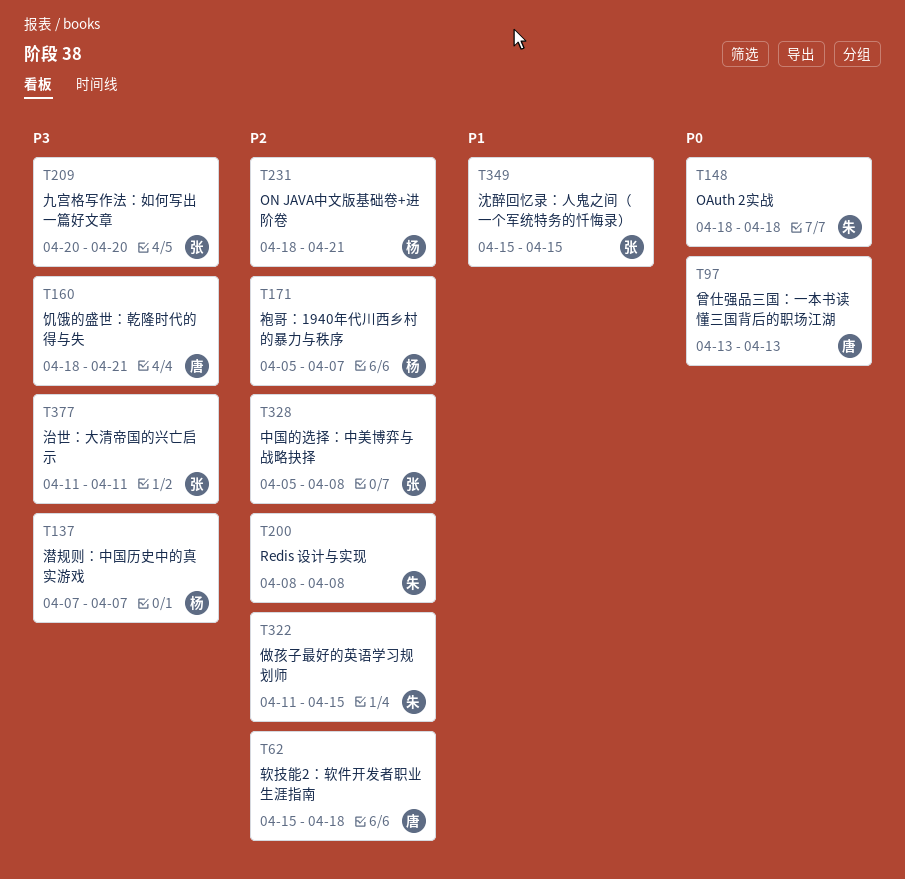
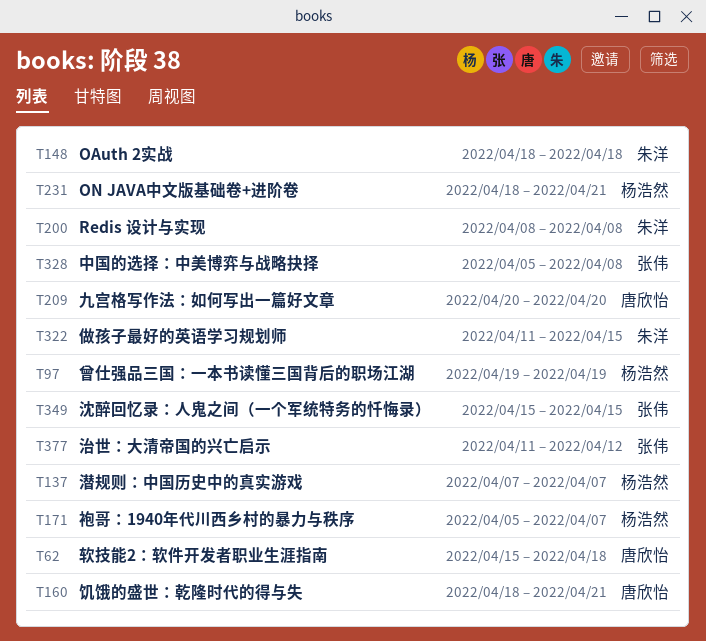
T97, owner: 唐欣怡 -> 杨浩然
T97, start: Apr 13 -> Apr 19
T97, due: Apr 13 -> Apr 19
T209, owner: 张伟 -> 唐欣怡
T377, due: Apr 11 -> Apr 12

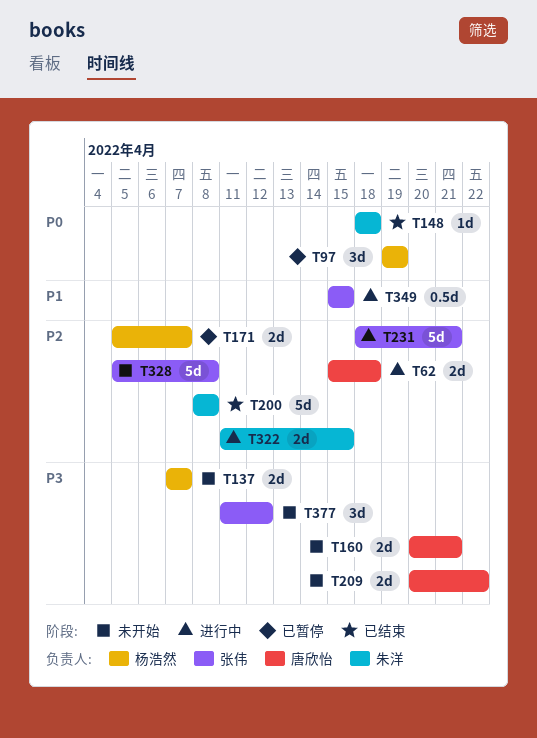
T160, start: Apr 18 -> Apr 20
T209, due: Apr 20 -> Apr 22
T231, owner: 杨浩然 -> 张伟

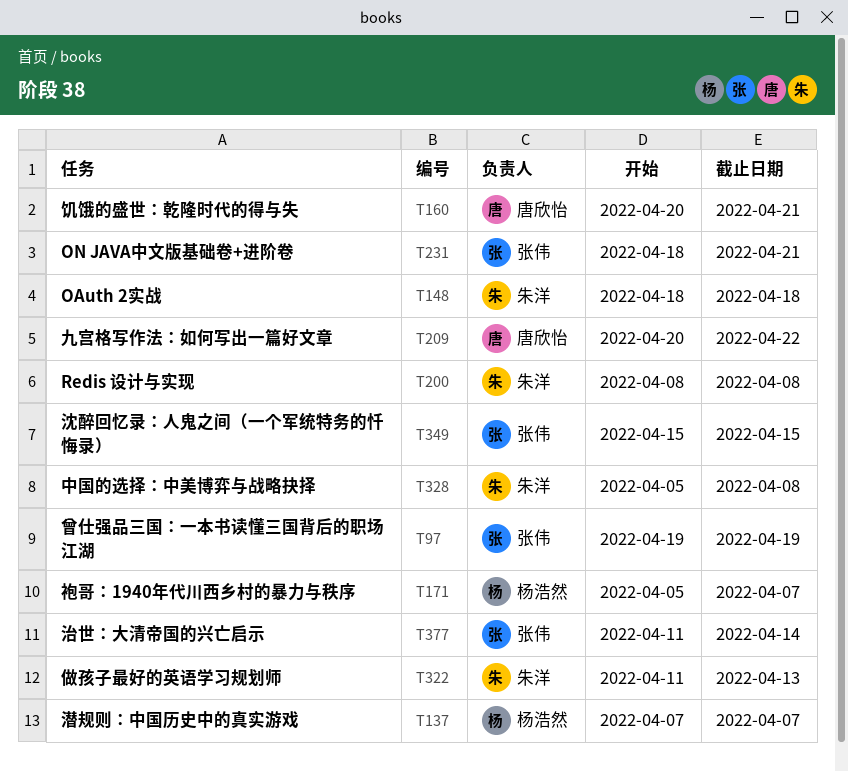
T62: present -> none
T97, owner: 杨浩然 -> 张伟
T322, due: Apr 15 -> Apr 13
T328, owner: 张伟 -> 朱洋
T377, due: Apr 12 -> Apr 14

